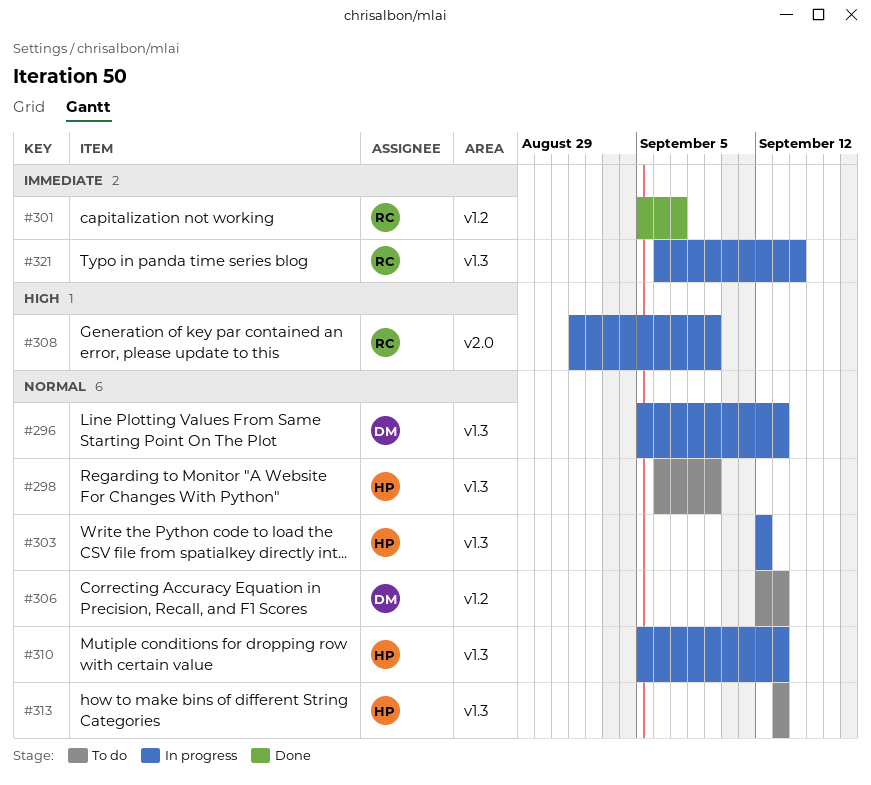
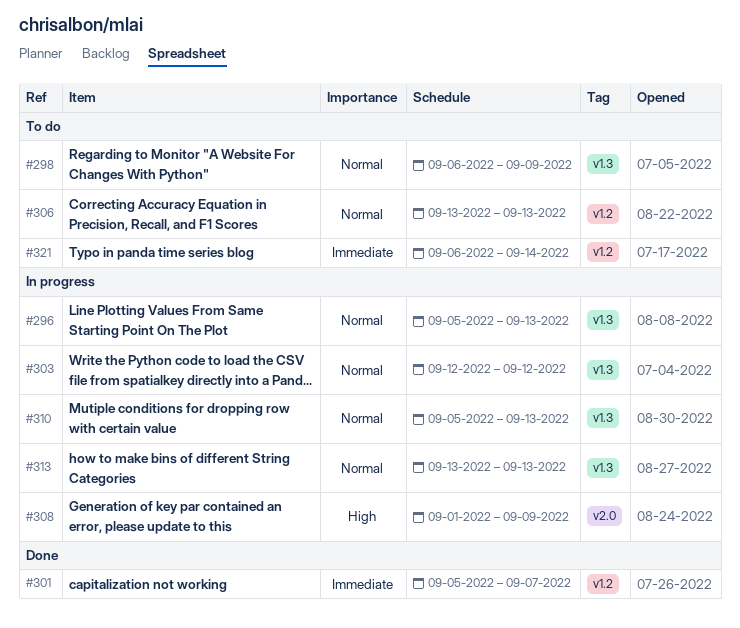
#306, start: Sep 12 -> Sep 13
#313, status: To do -> In progress
#321, status: In progress -> To do
#321, label: v1.3 -> v1.2

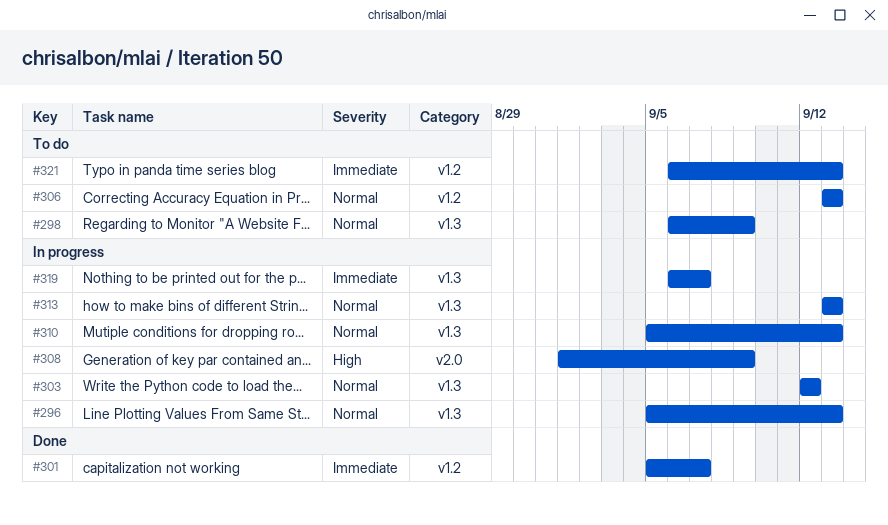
#319: none -> present
#321, due: Sep 14 -> Sep 13

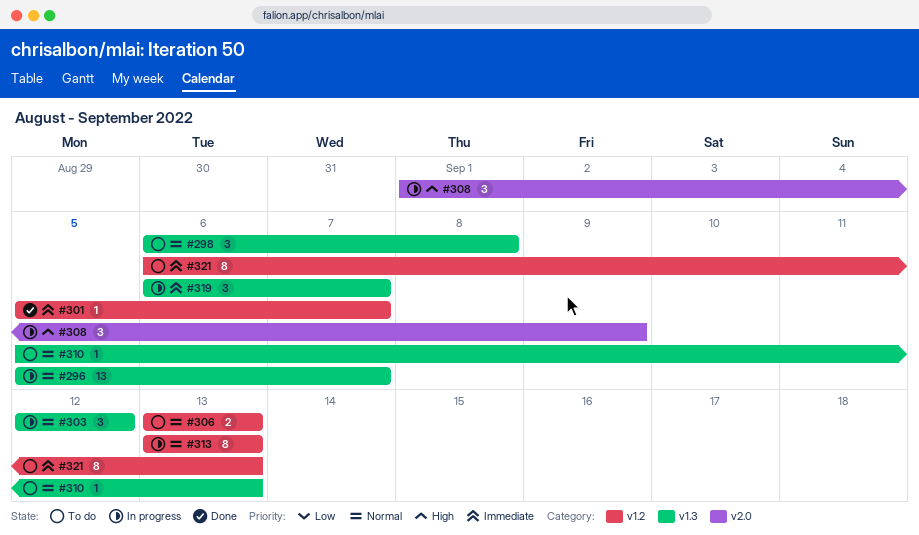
#296, due: Sep 13 -> Sep 7
#298, due: Sep 9 -> Sep 8
#310, status: In progress -> To do
#313, label: v1.3 -> v1.2

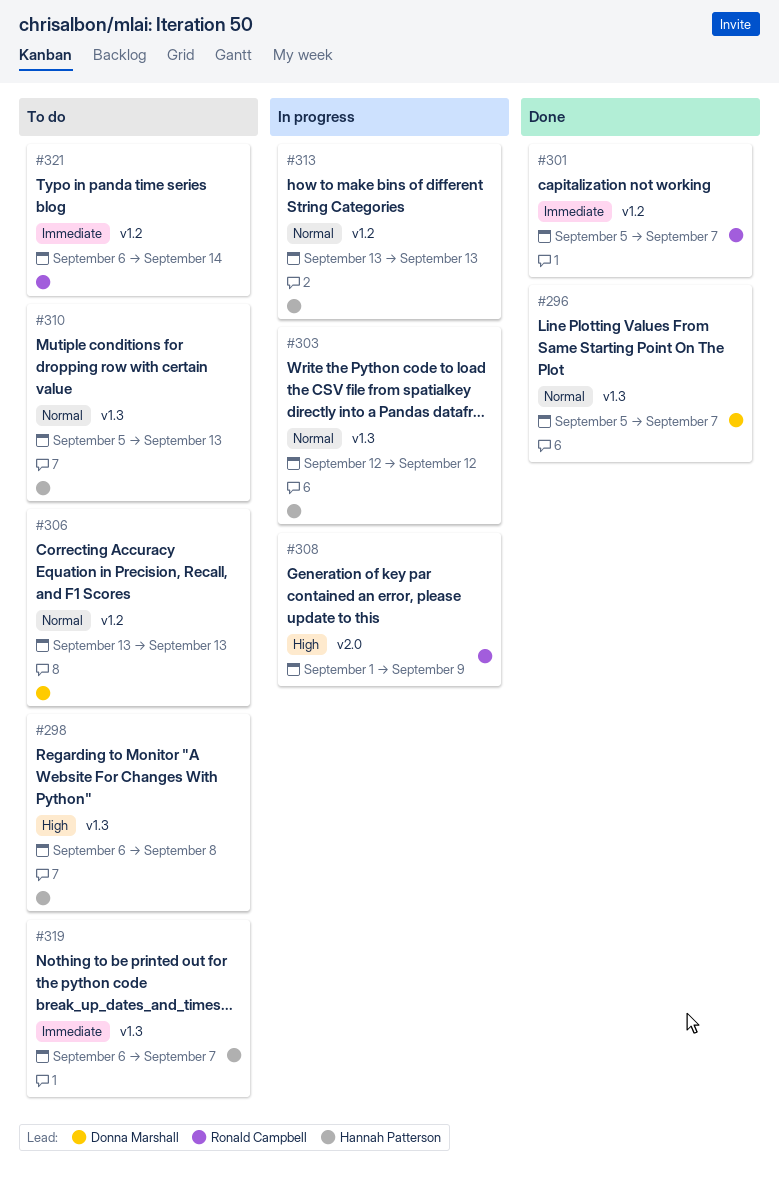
#296, status: In progress -> Done
#298, priority: Normal -> High
#319, status: In progress -> To do
#321, due: Sep 13 -> Sep 14

